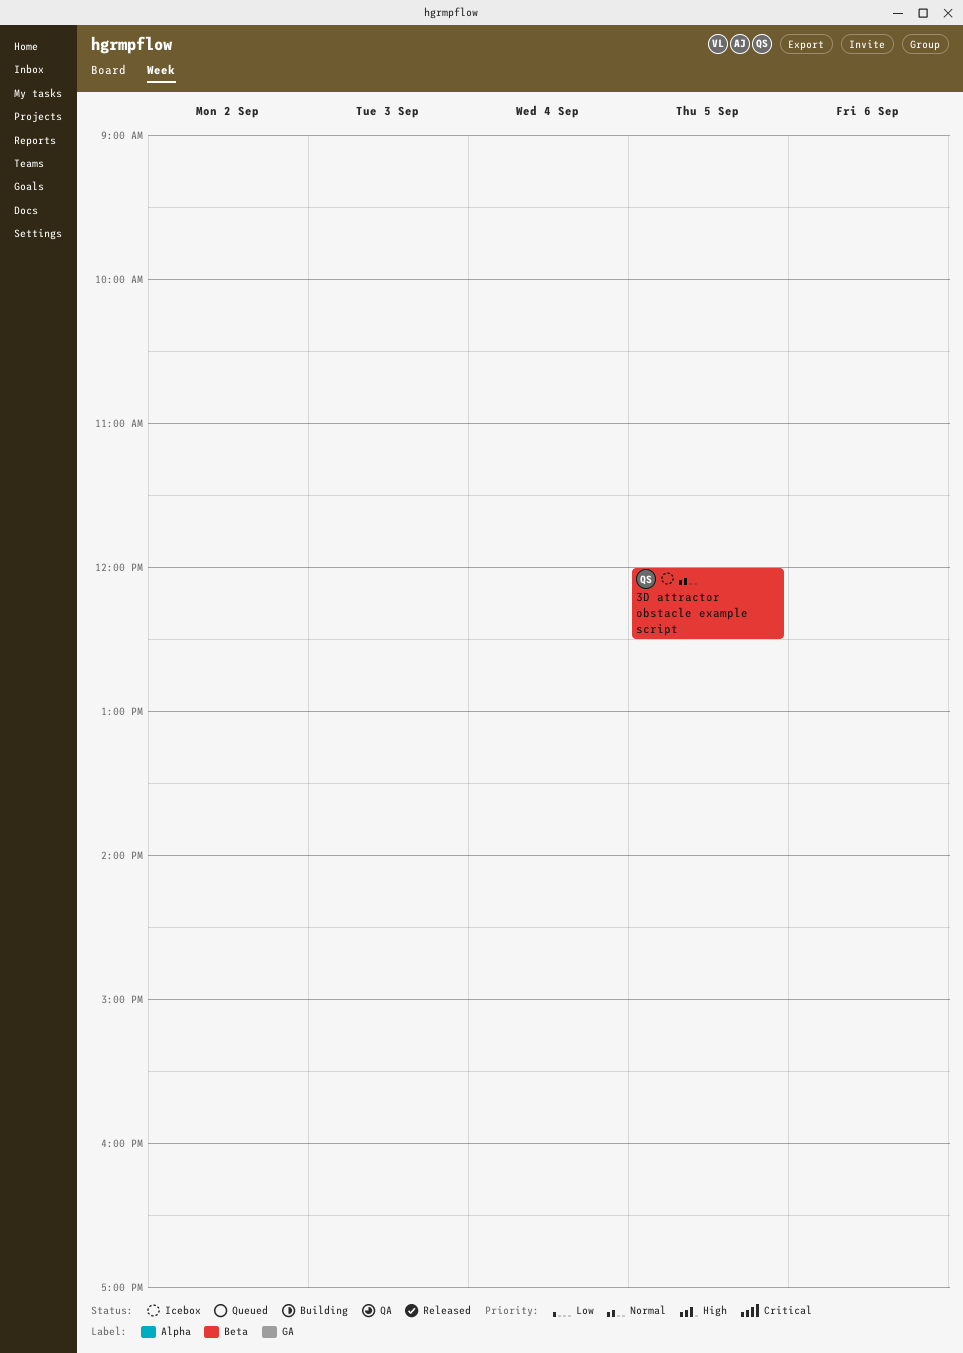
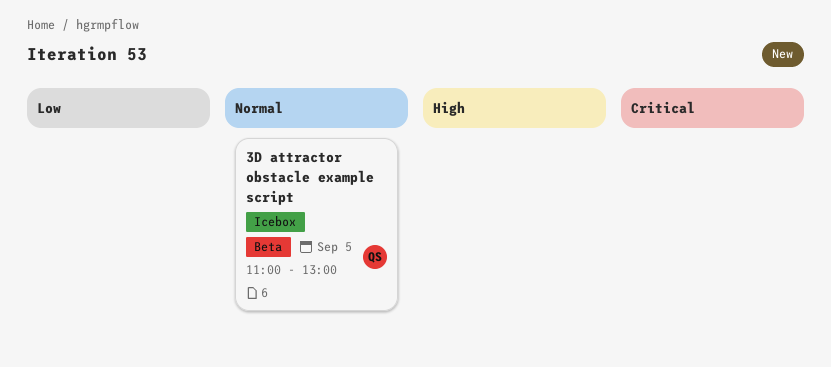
3D attractor obstacle example script, begins: 12:00 -> 11:00
3D attractor obstacle example script, ends: 12:30 -> 13:00

